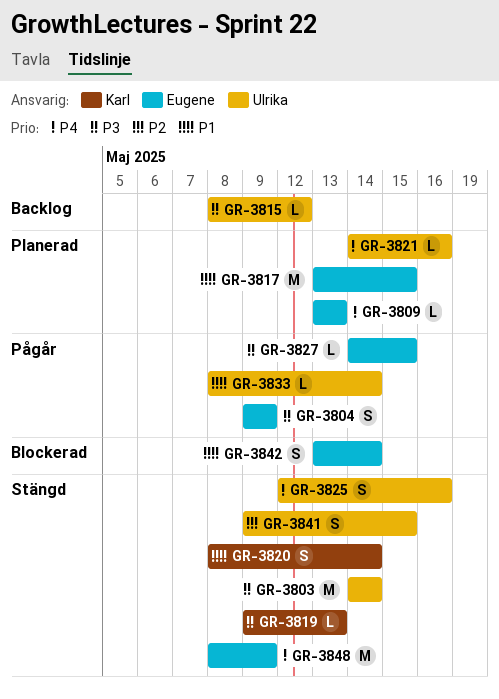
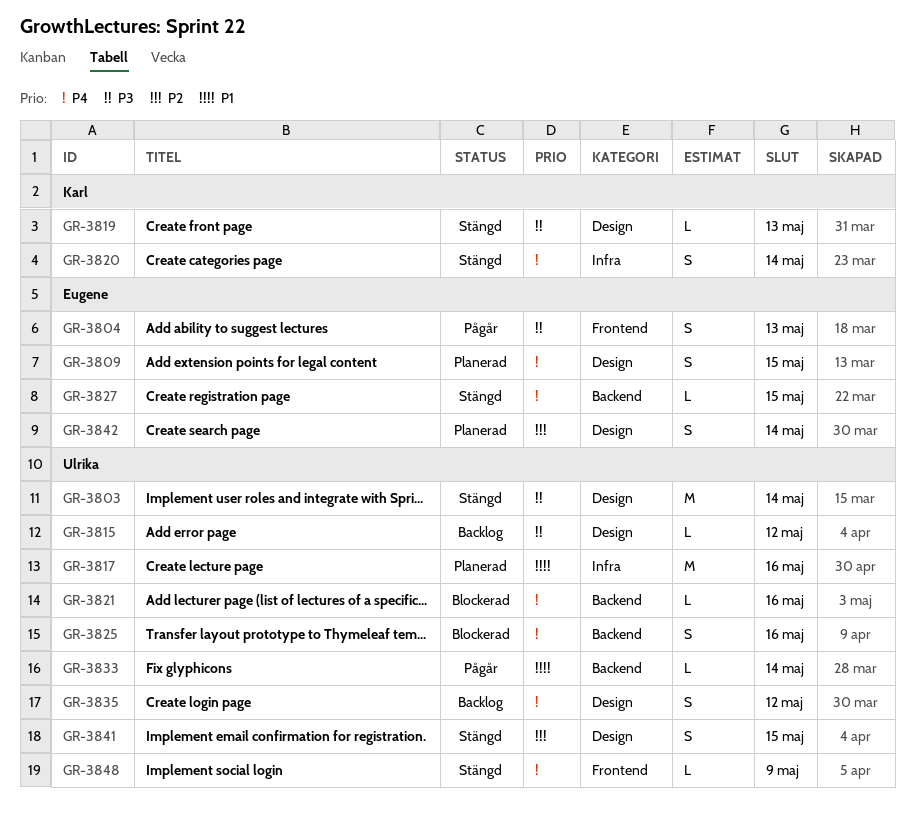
GR-3804, due: May 9 -> May 13
GR-3809, estimate: L -> S
GR-3809, due: May 13 -> May 15
GR-3817, owner: Eugene -> Ulrika
GR-3817, due: May 15 -> May 16
GR-3820, priority: P1 -> P4
GR-3821, status: Planerad -> Blockerad
GR-3825, status: Stängd -> Blockerad
GR-3827, status: Pågår -> Stängd
GR-3827, priority: P3 -> P4
GR-3835: none -> present
GR-3842, status: Blockerad -> Planerad
GR-3842, priority: P1 -> P2
GR-3848, owner: Eugene -> Ulrika
GR-3848, estimate: M -> L

